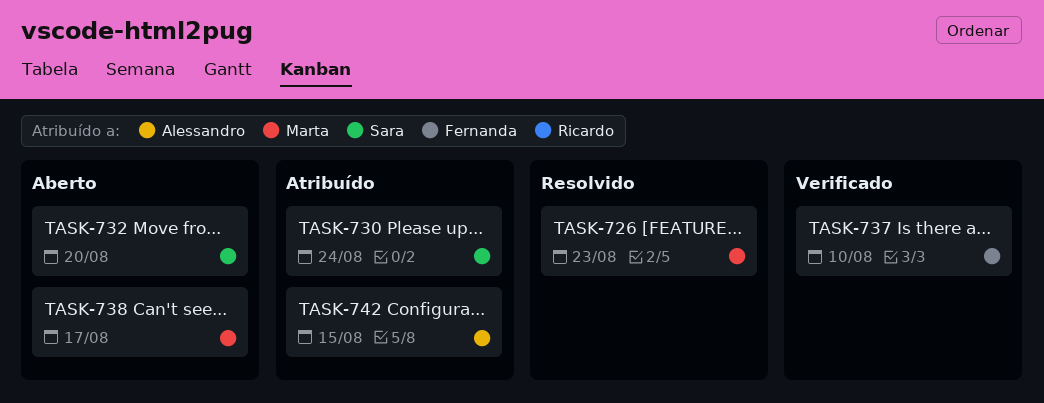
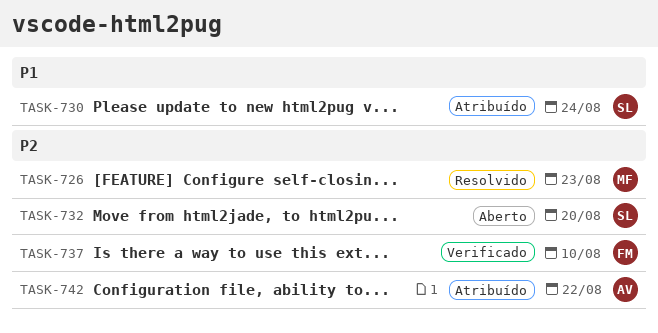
TASK-738: present -> none
TASK-742, due: Aug 15 -> Aug 22

